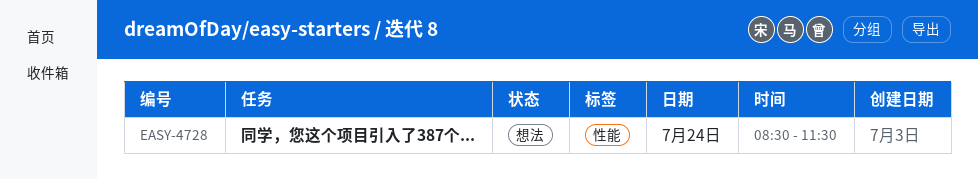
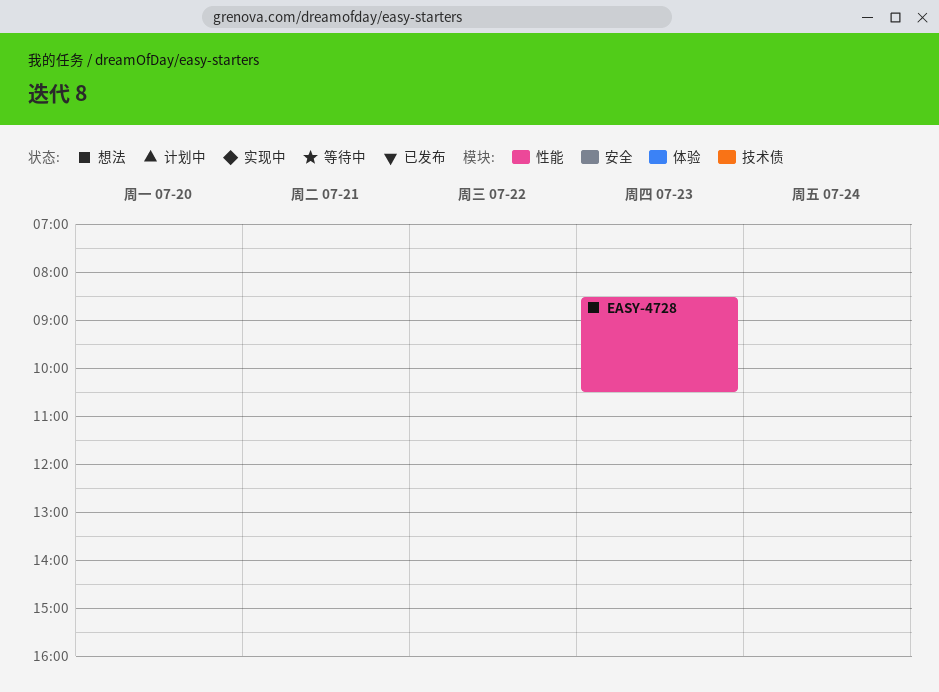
EASY-4728, day: Jul 24 -> Jul 23
EASY-4728, ends: 11:30 -> 10:30

